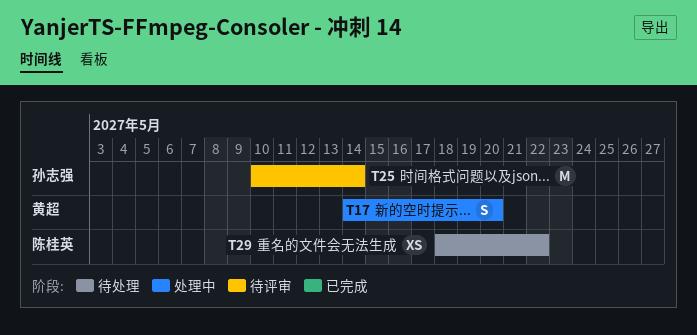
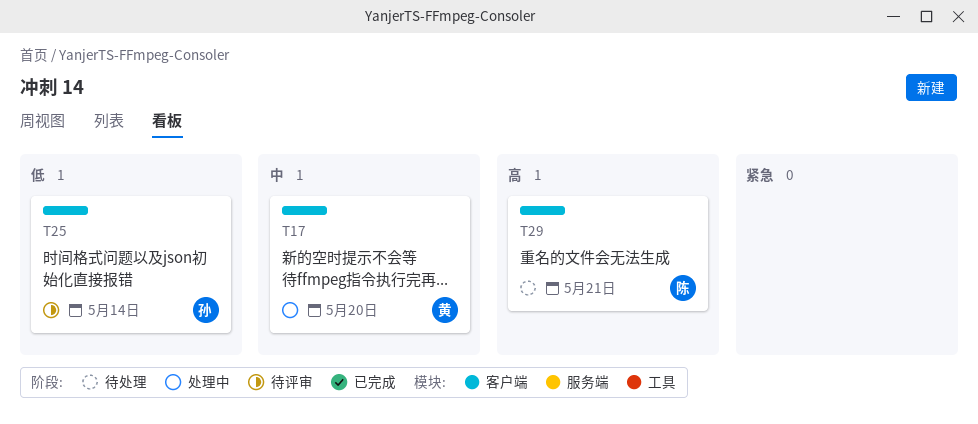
T29, due: May 22 -> May 21

